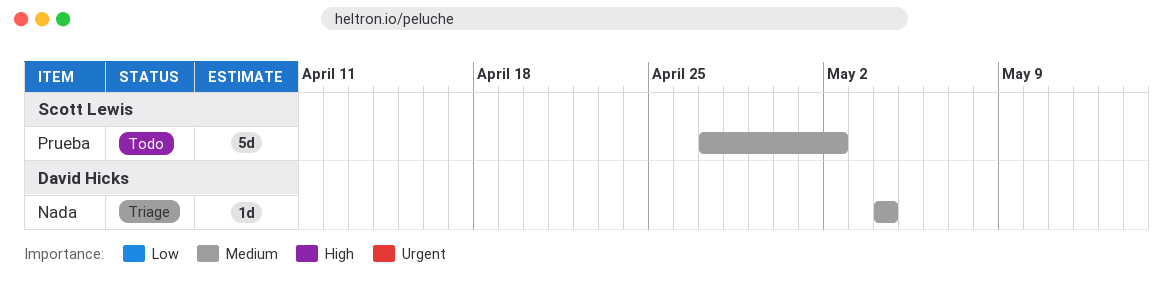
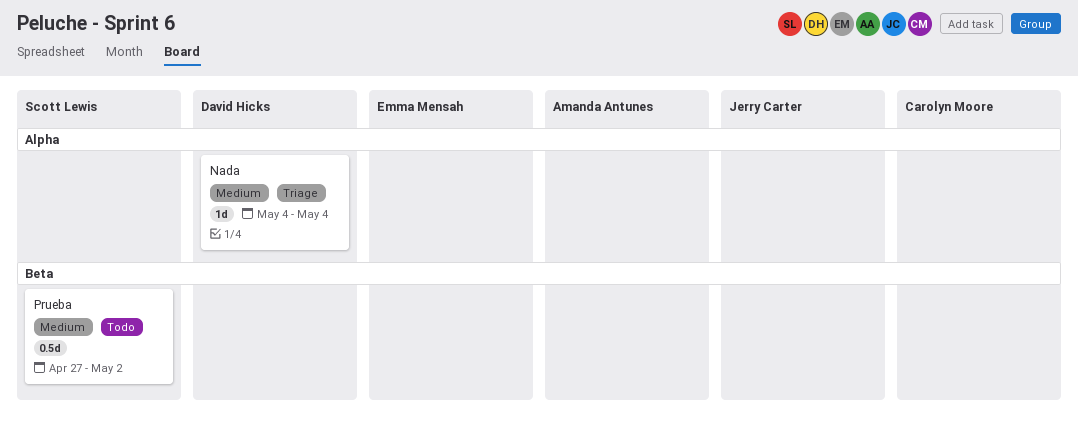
Prueba, estimate: 5d -> 0.5d

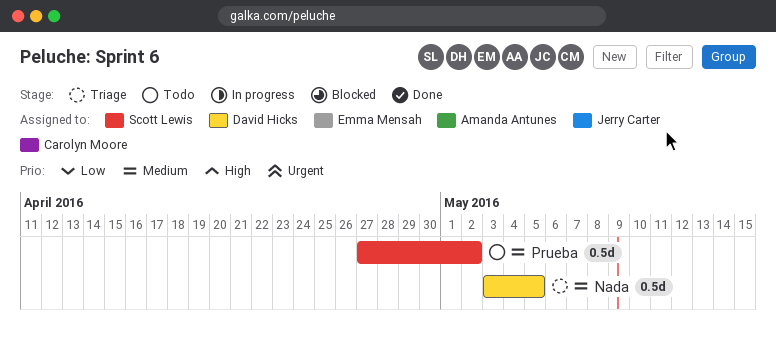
Nada, estimate: 1d -> 0.5d
Nada, start: May 4 -> May 3
Nada, due: May 4 -> May 5

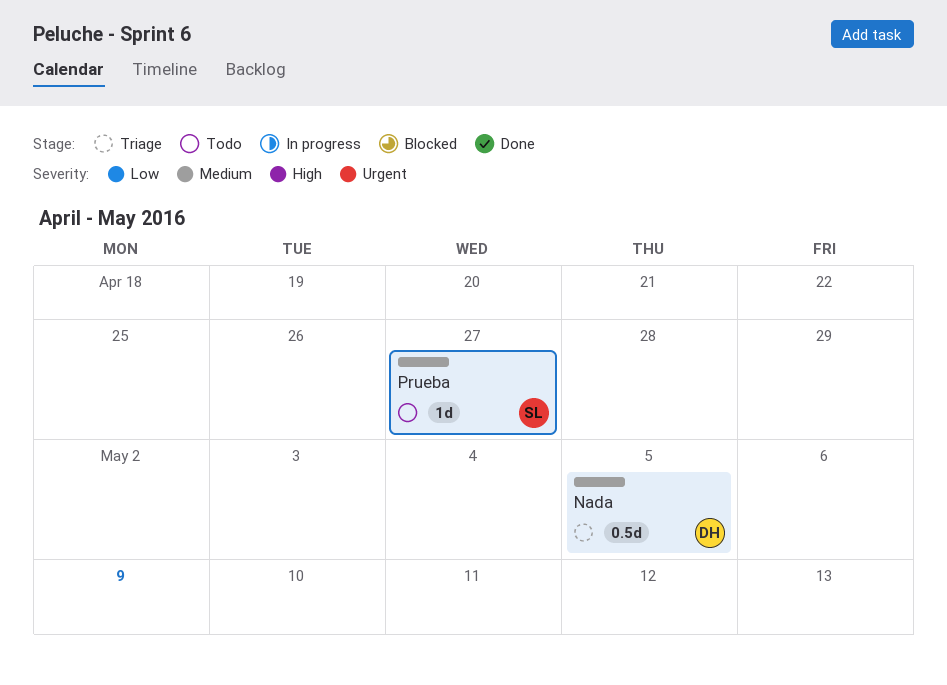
Prueba, estimate: 0.5d -> 1d
Prueba, due: May 2 -> Apr 27

